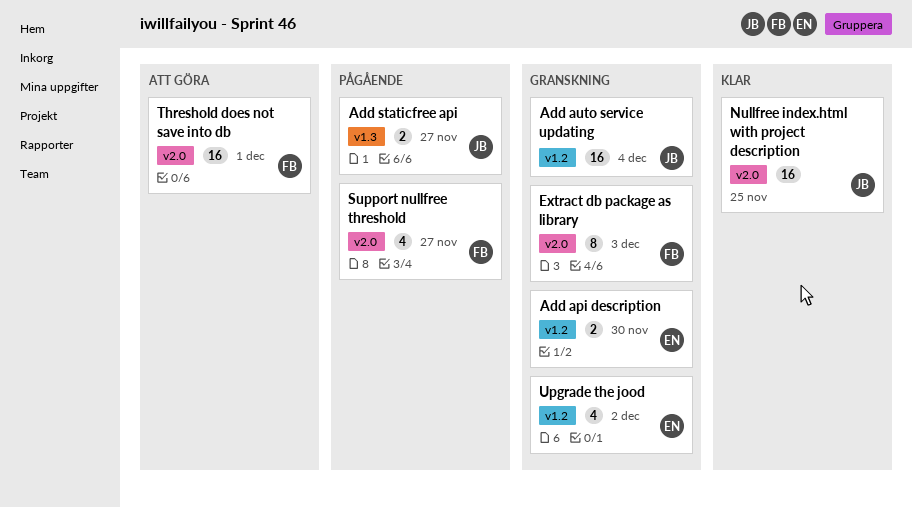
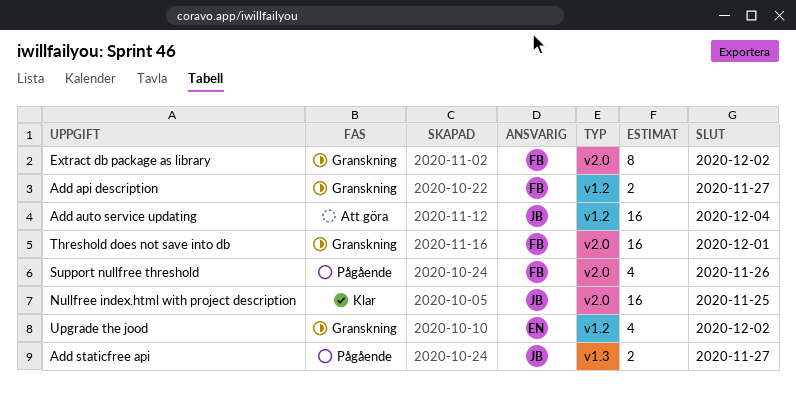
Add api description, owner: EN -> FB
Add api description, due: Nov 30 -> Nov 27
Add auto service updating, status: Granskning -> Att göra
Extract db package as library, due: Dec 3 -> Dec 2
Support nullfree threshold, due: Nov 27 -> Nov 26
Threshold does not save into db, status: Att göra -> Granskning

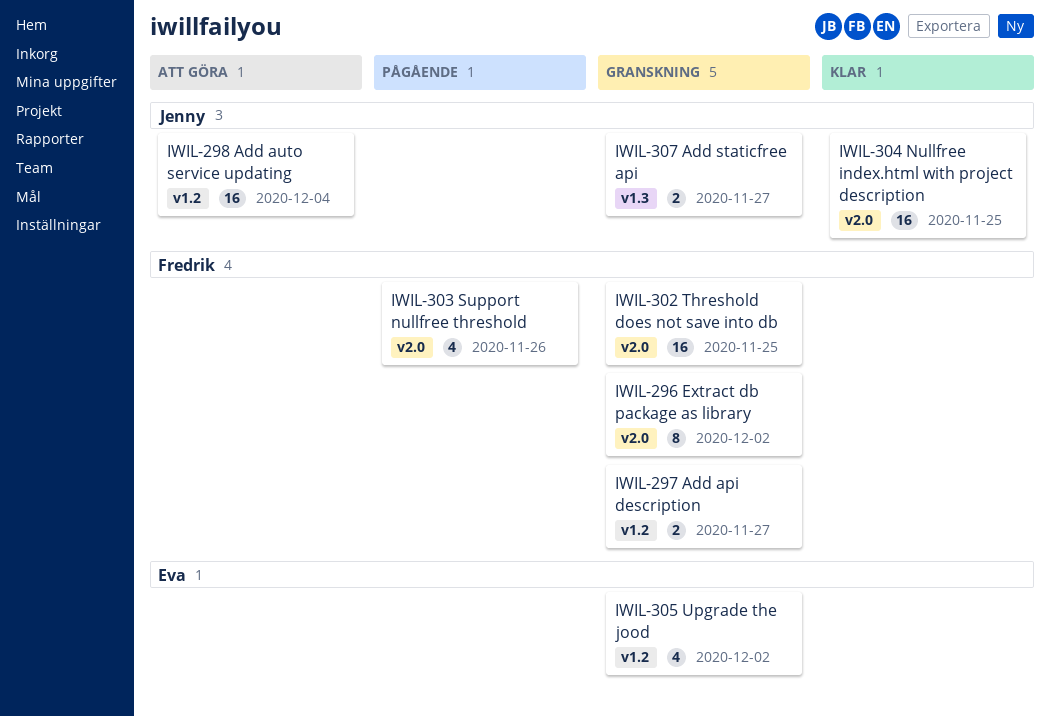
Add staticfree api, status: Pågående -> Granskning
Threshold does not save into db, due: Dec 1 -> Nov 25

